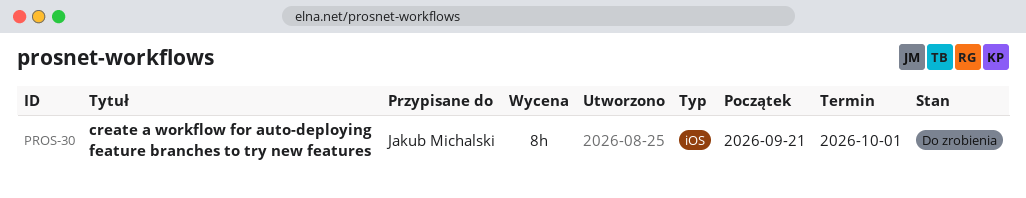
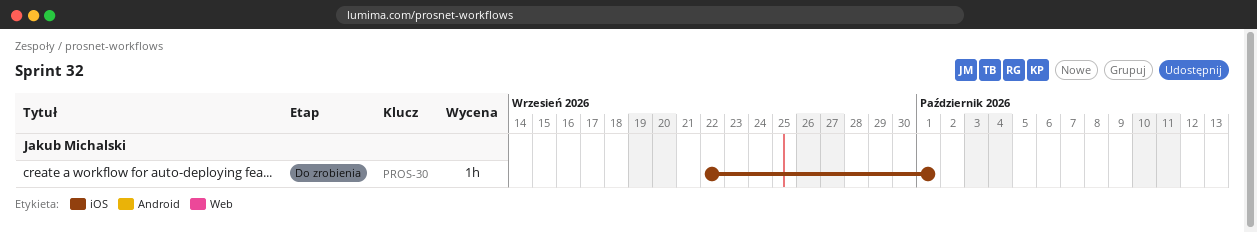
PROS-30, estimate: 8h -> 1h
PROS-30, start: Sep 21 -> Sep 22

